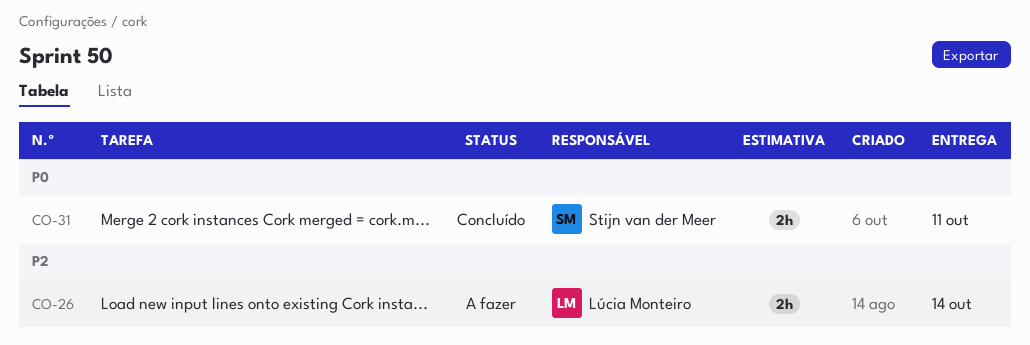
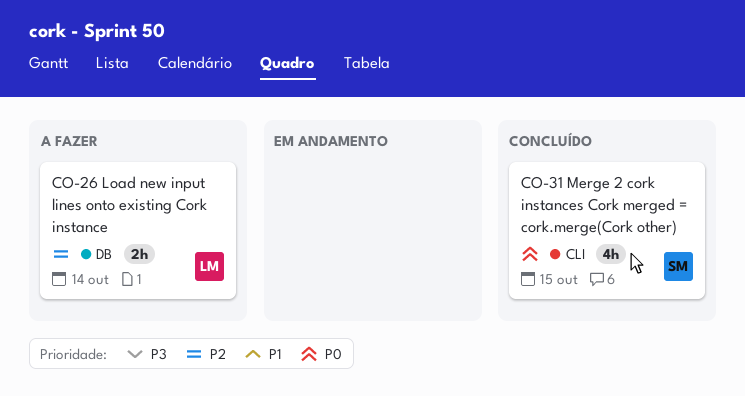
CO-31, estimate: 2h -> 4h
CO-31, due: Oct 11 -> Oct 15

